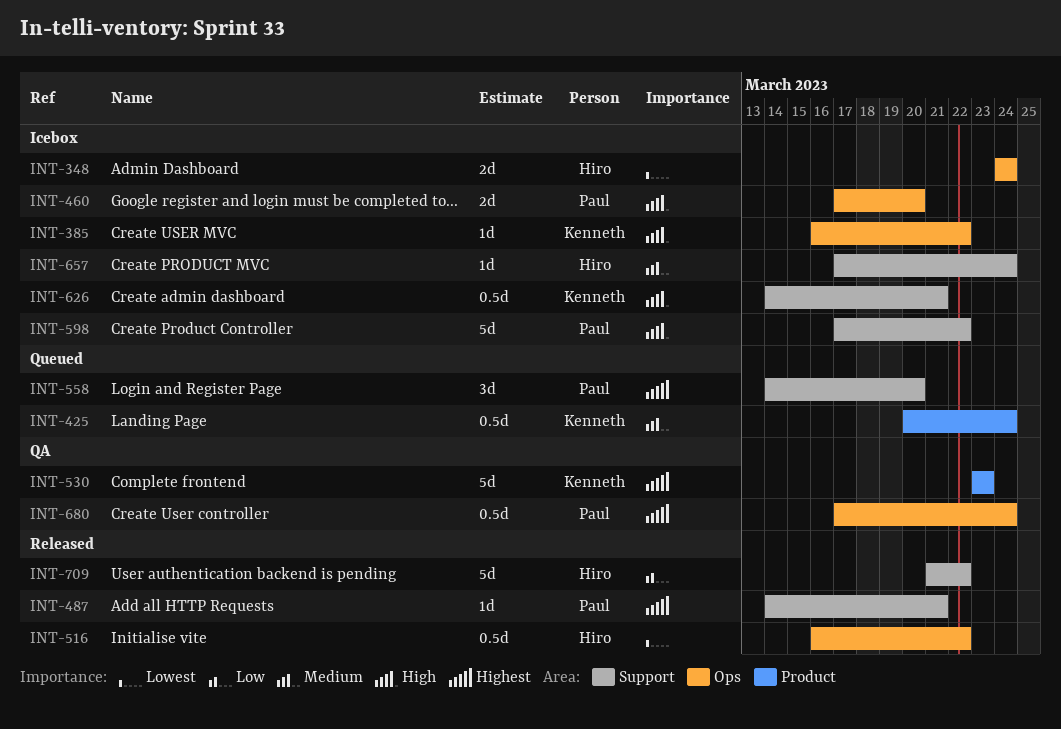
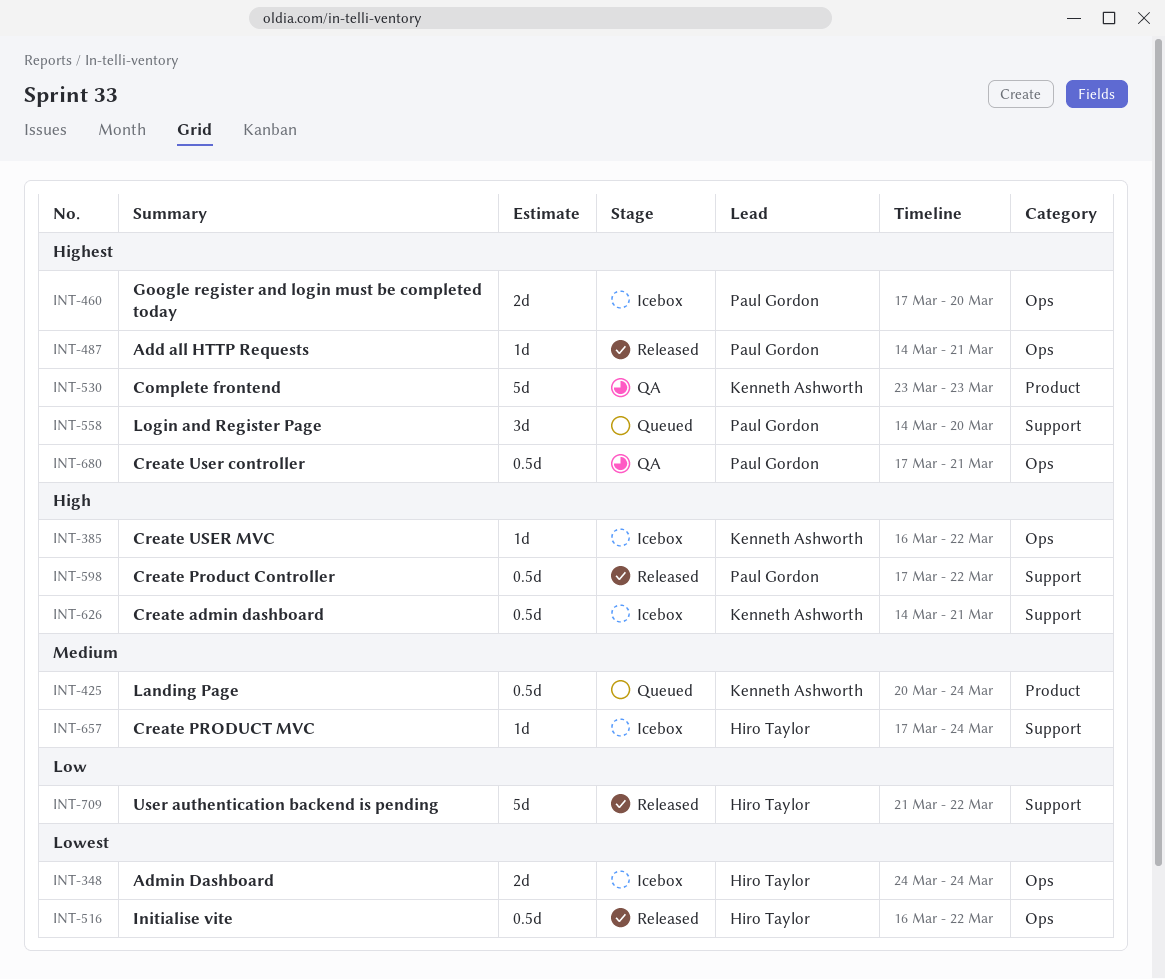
INT-460, priority: High -> Highest
INT-487, label: Support -> Ops
INT-598, status: Icebox -> Released
INT-598, estimate: 5d -> 0.5d
INT-680, due: Mar 24 -> Mar 21

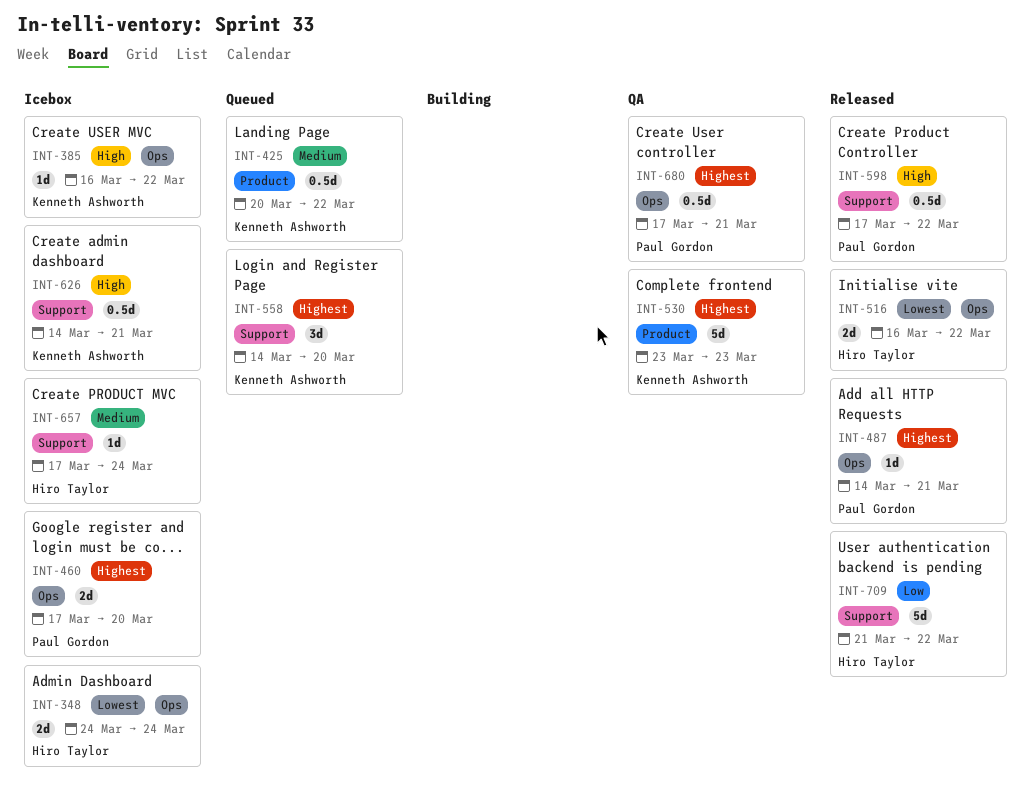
INT-425, due: Mar 24 -> Mar 22
INT-516, estimate: 0.5d -> 2d
INT-558, owner: Paul Gordon -> Kenneth Ashworth

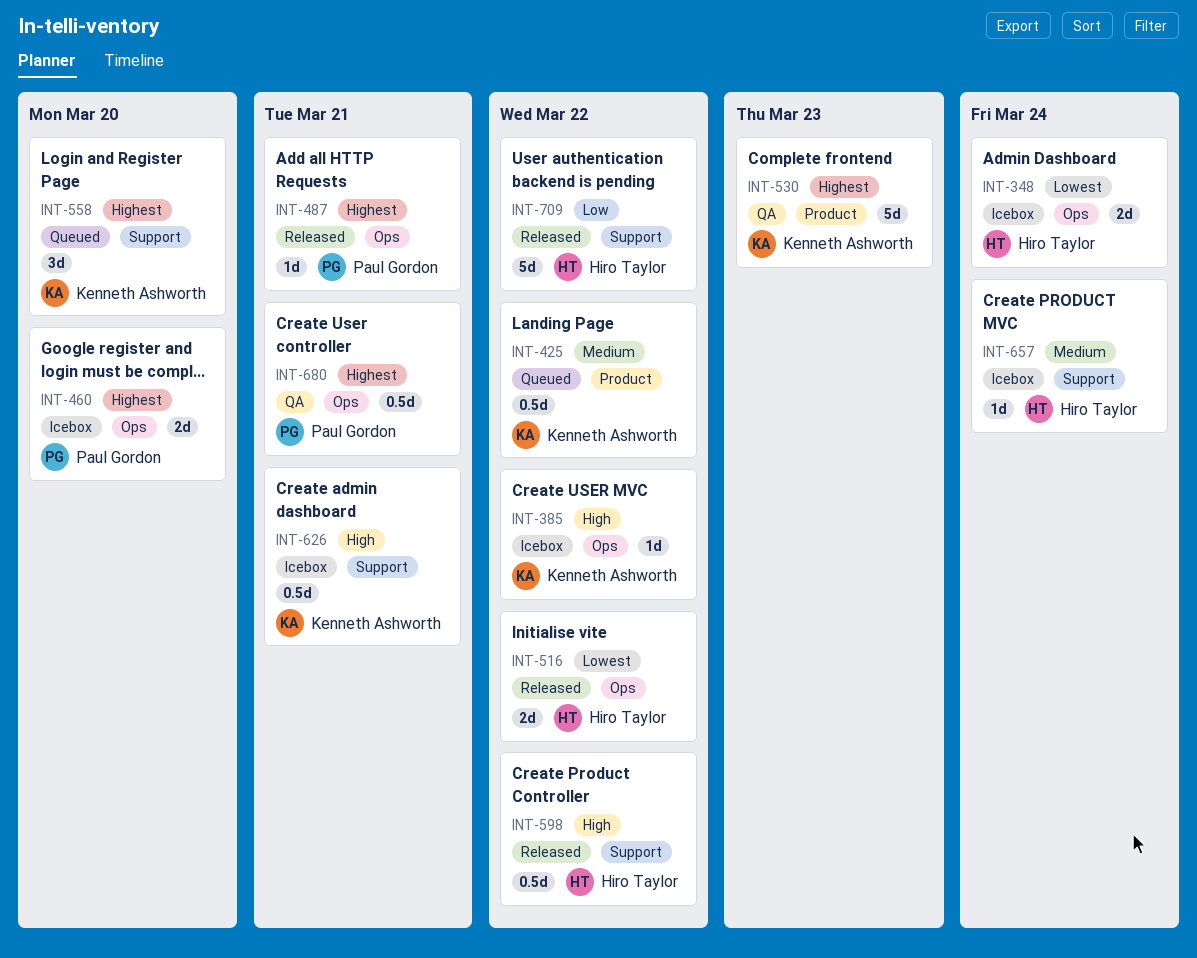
INT-598, owner: Paul Gordon -> Hiro Taylor

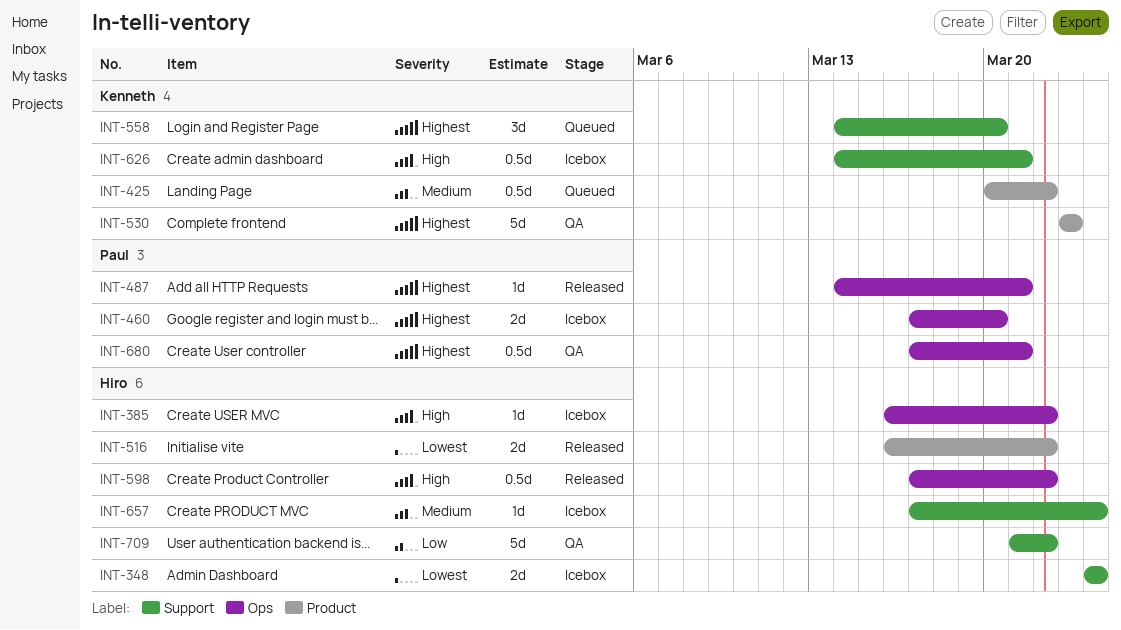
INT-348, label: Ops -> Support
INT-385, owner: Kenneth Ashworth -> Hiro Taylor
INT-516, label: Ops -> Product
INT-598, label: Support -> Ops
INT-709, status: Released -> QA

